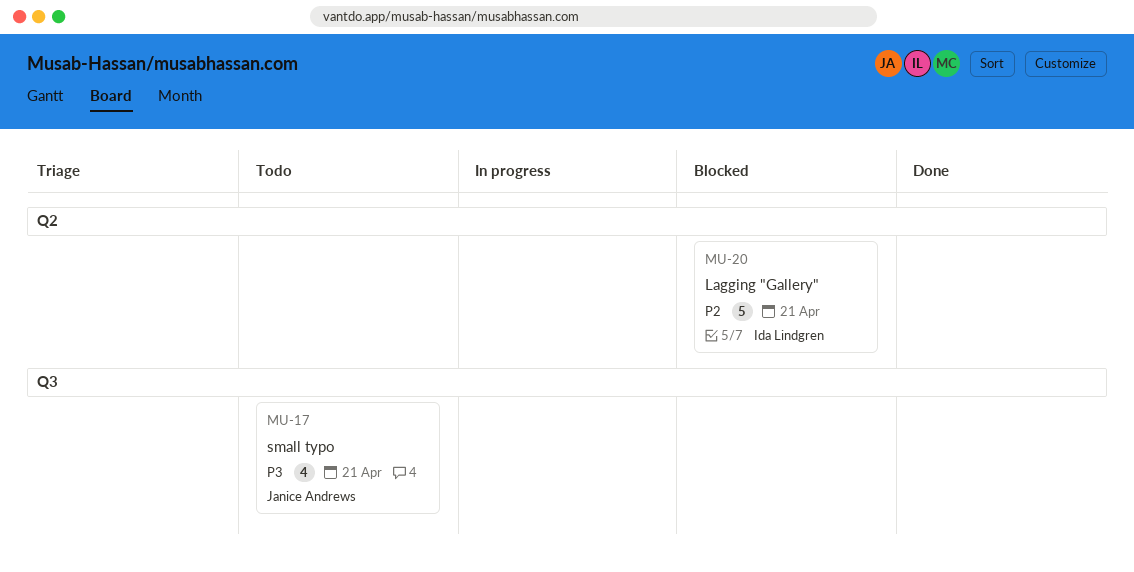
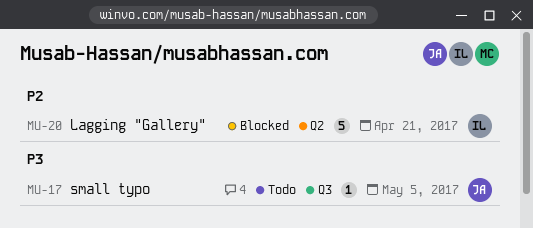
MU-17, estimate: 4 -> 1
MU-17, due: Apr 21 -> May 5

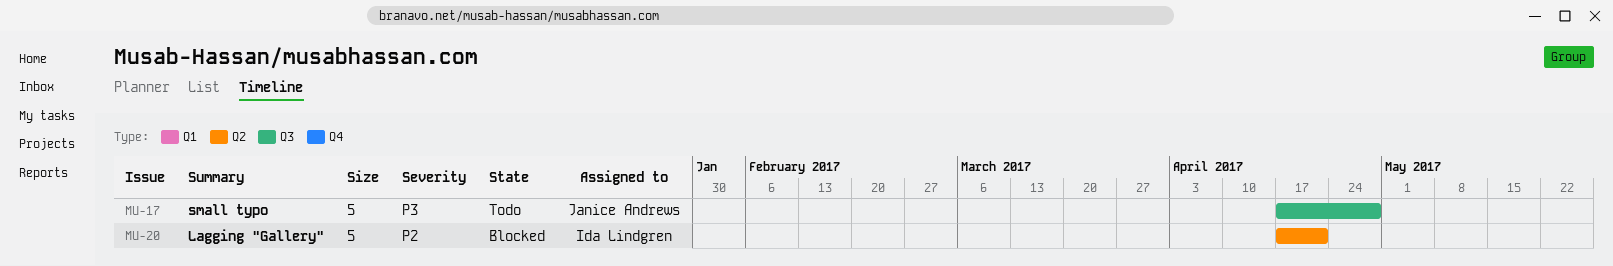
MU-17, estimate: 1 -> 5
MU-17, due: May 5 -> Apr 28

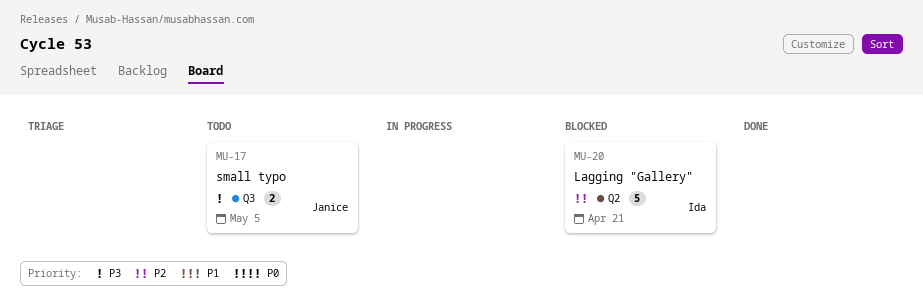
MU-17, estimate: 5 -> 2
MU-17, due: Apr 28 -> May 5

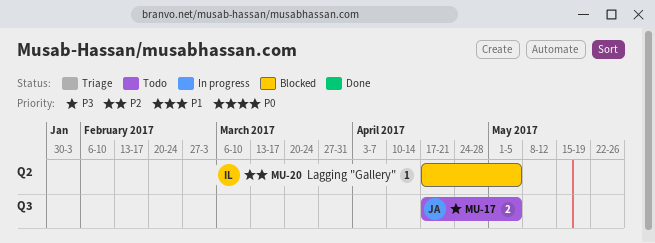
MU-20, estimate: 5 -> 1
MU-20, due: Apr 21 -> May 5

